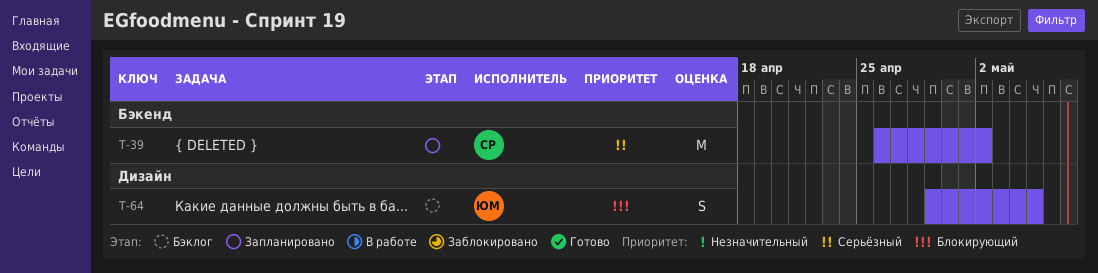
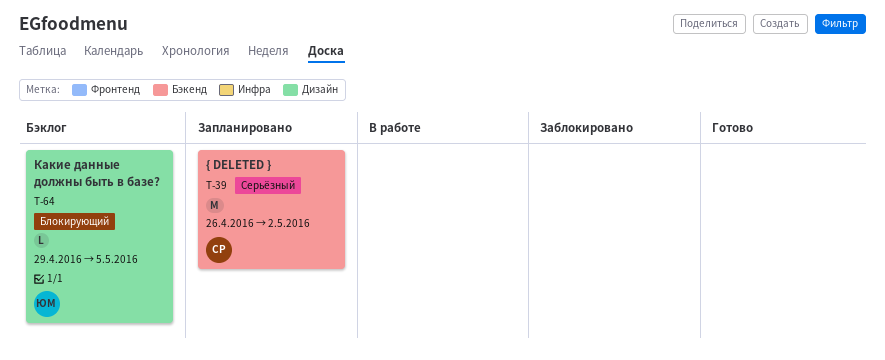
T-64, estimate: S -> L

